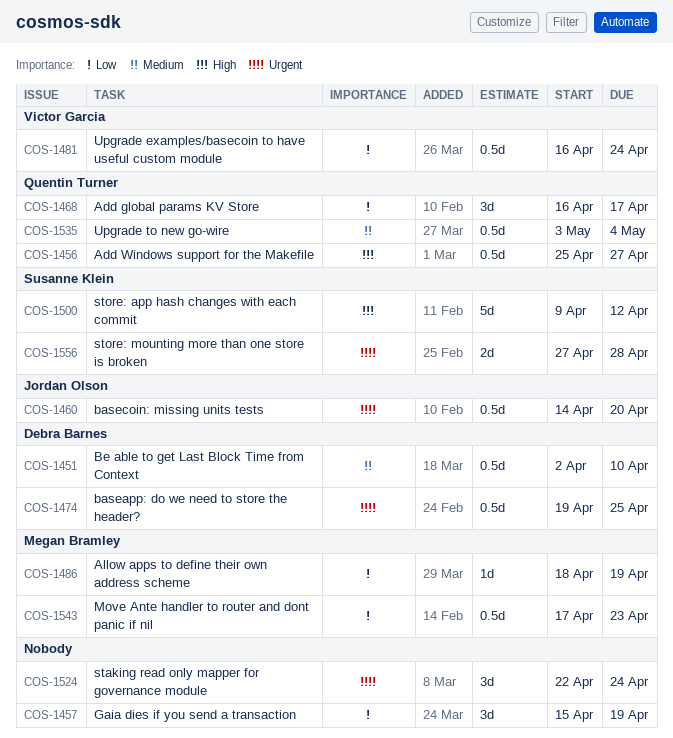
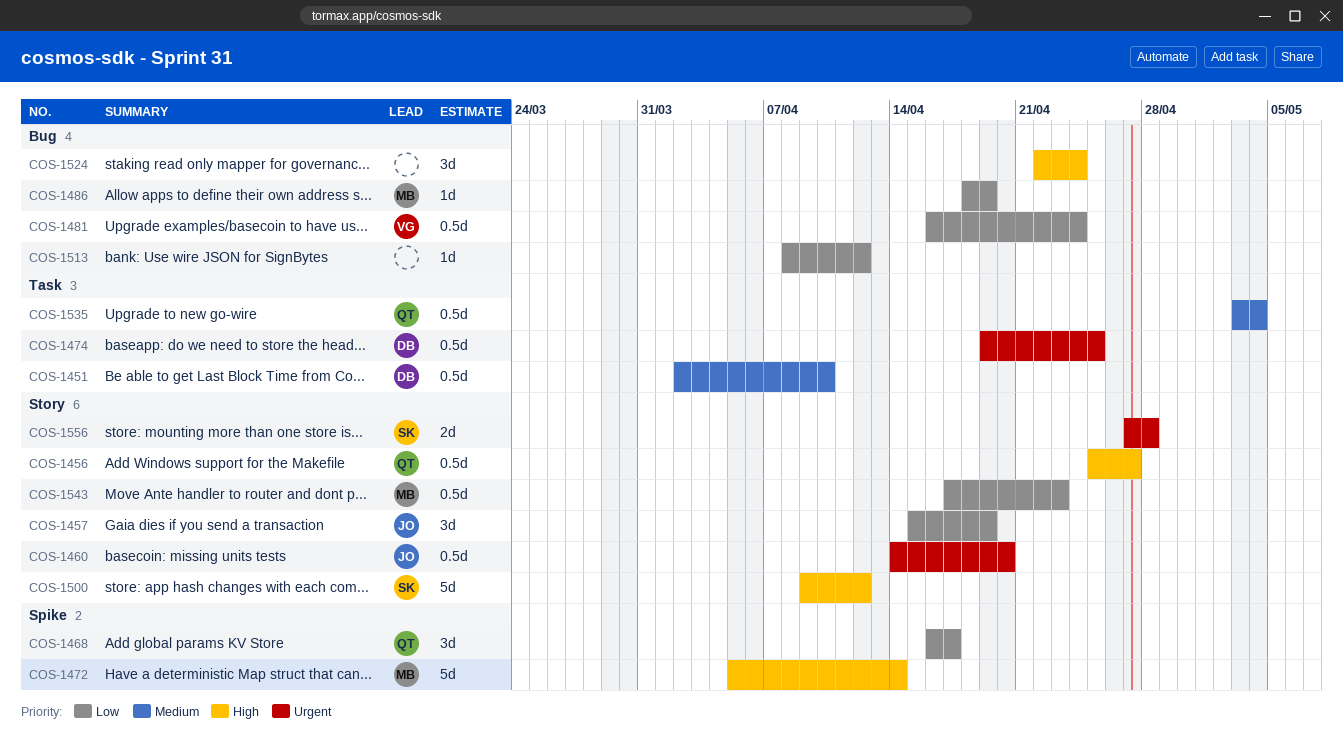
COS-1457, owner: none -> Jordan Olson
COS-1472: none -> present
COS-1513: none -> present
COS-1524, priority: Urgent -> High

